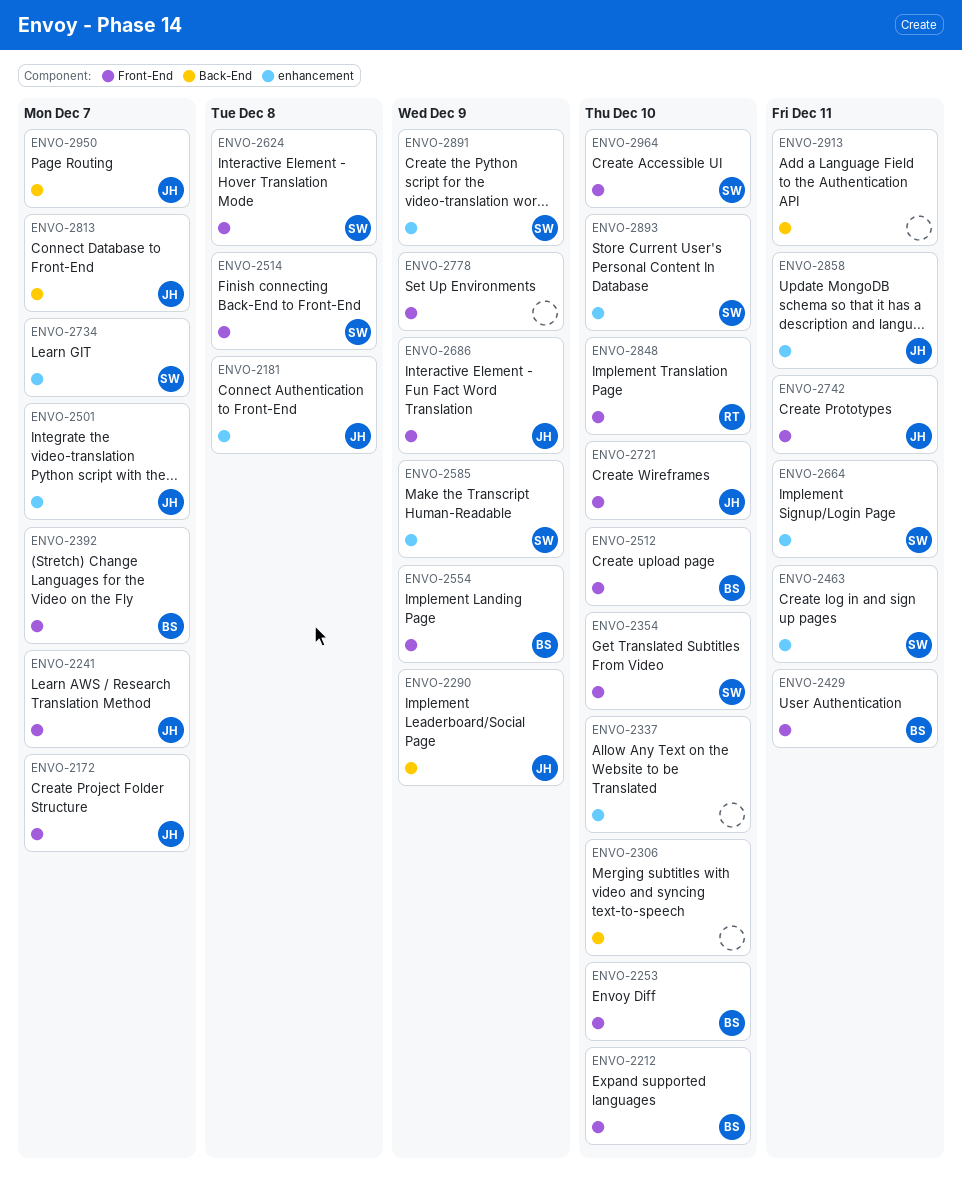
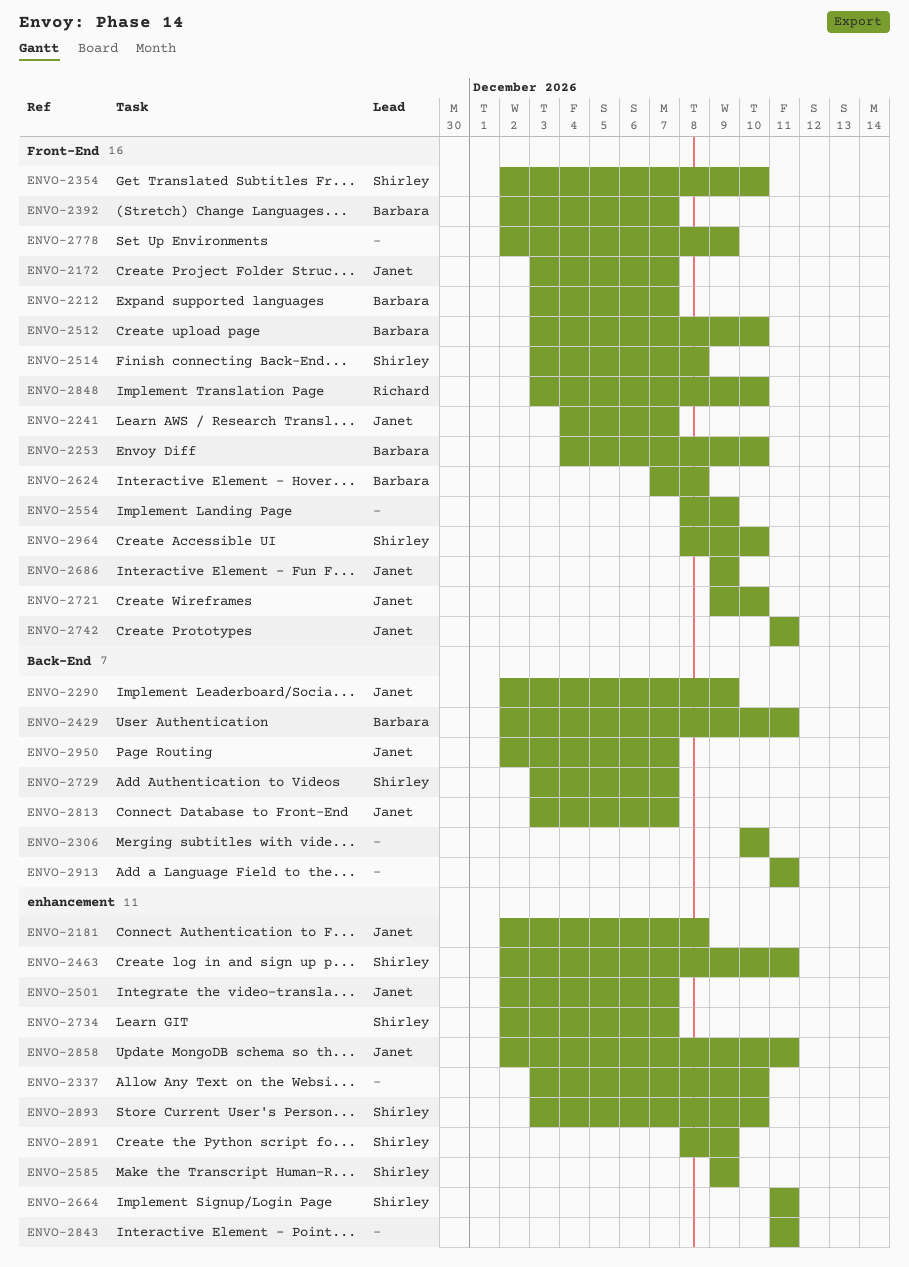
ENVO-2212, due: Dec 10 -> Dec 7
ENVO-2429, label: Front-End -> Back-End
ENVO-2554, owner: Barbara -> none
ENVO-2624, owner: Shirley -> Barbara
ENVO-2729: none -> present
ENVO-2843: none -> present

